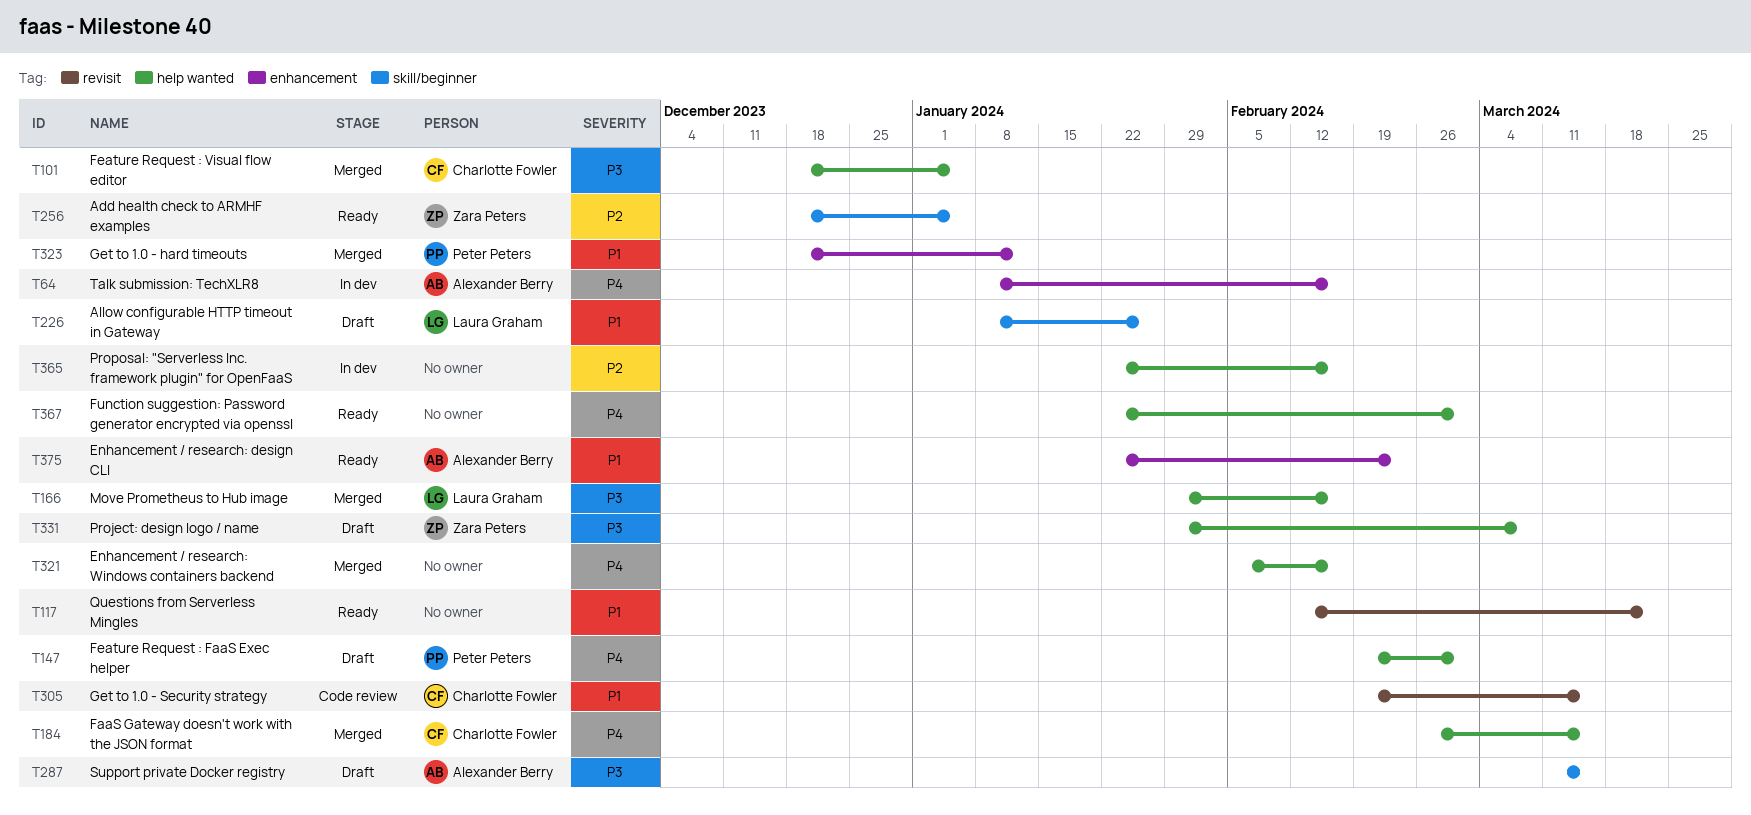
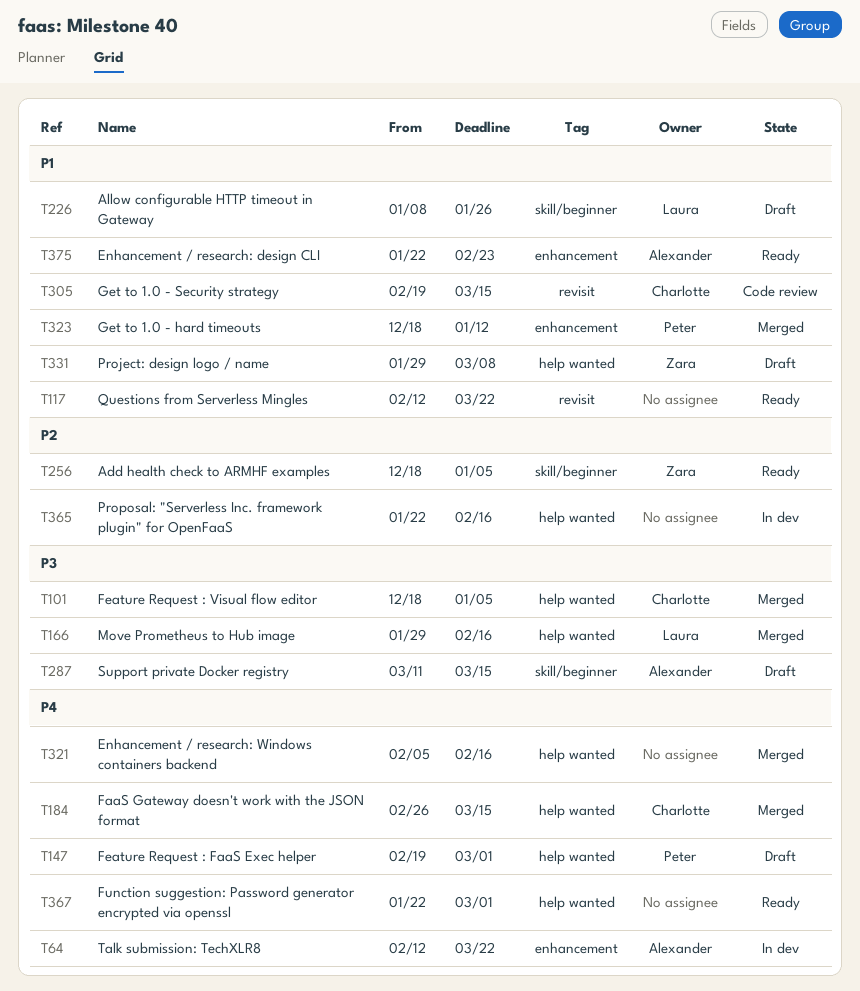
T64, start: Jan 8 -> Feb 12
T64, due: Feb 16 -> Mar 22
T331, priority: P3 -> P1

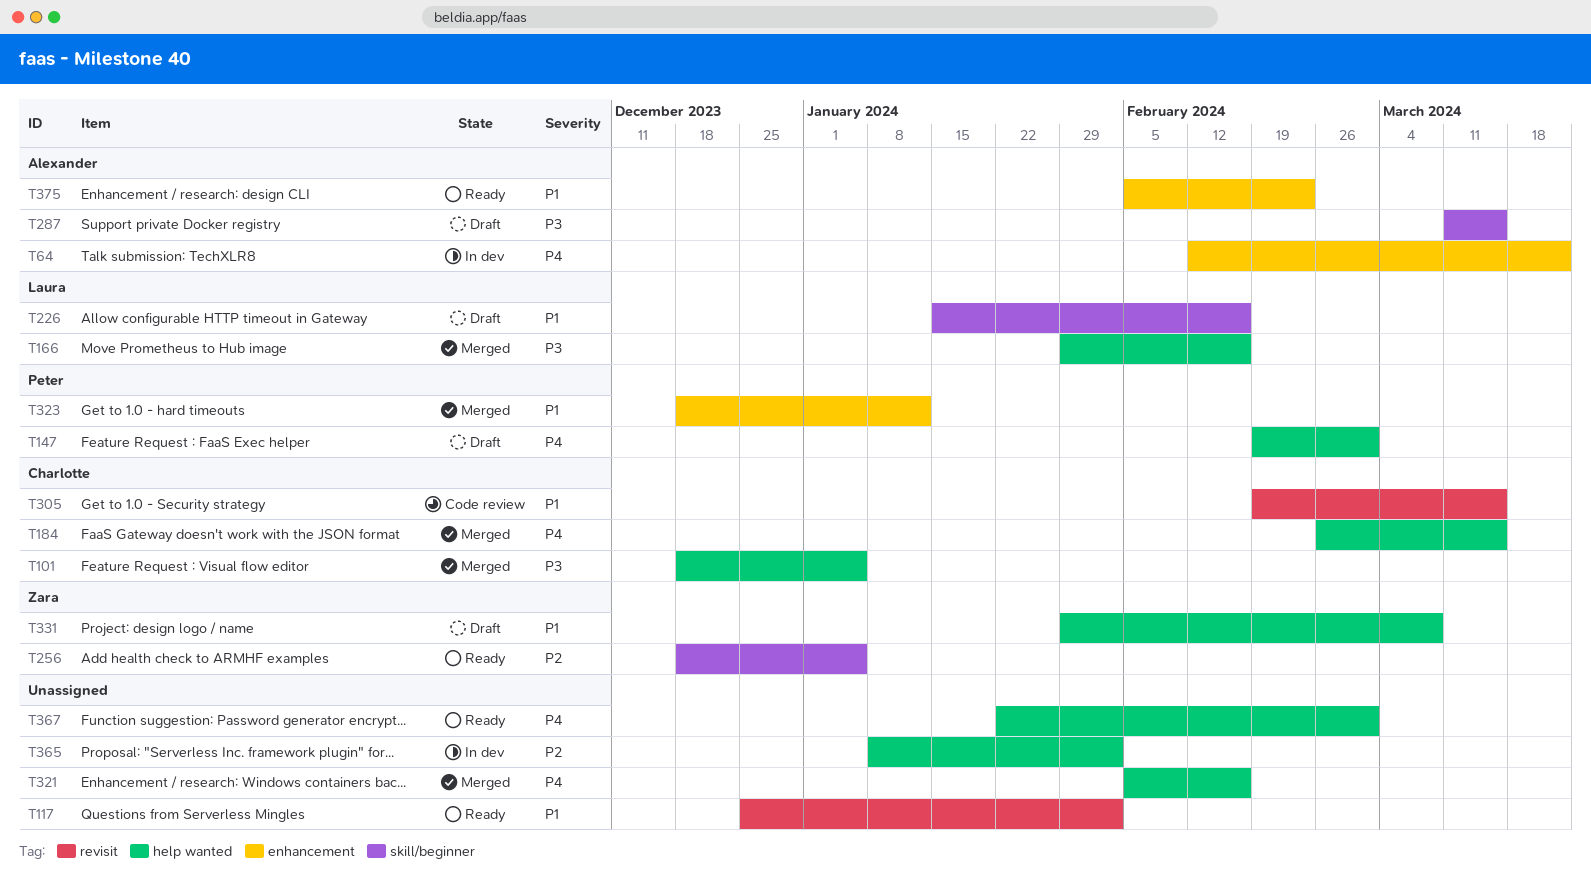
T117, start: Feb 12 -> Dec 25
T117, due: Mar 22 -> Feb 2
T226, start: Jan 8 -> Jan 15
T226, due: Jan 26 -> Feb 16
T365, start: Jan 22 -> Jan 8
T365, due: Feb 16 -> Feb 2
T375, start: Jan 22 -> Feb 5

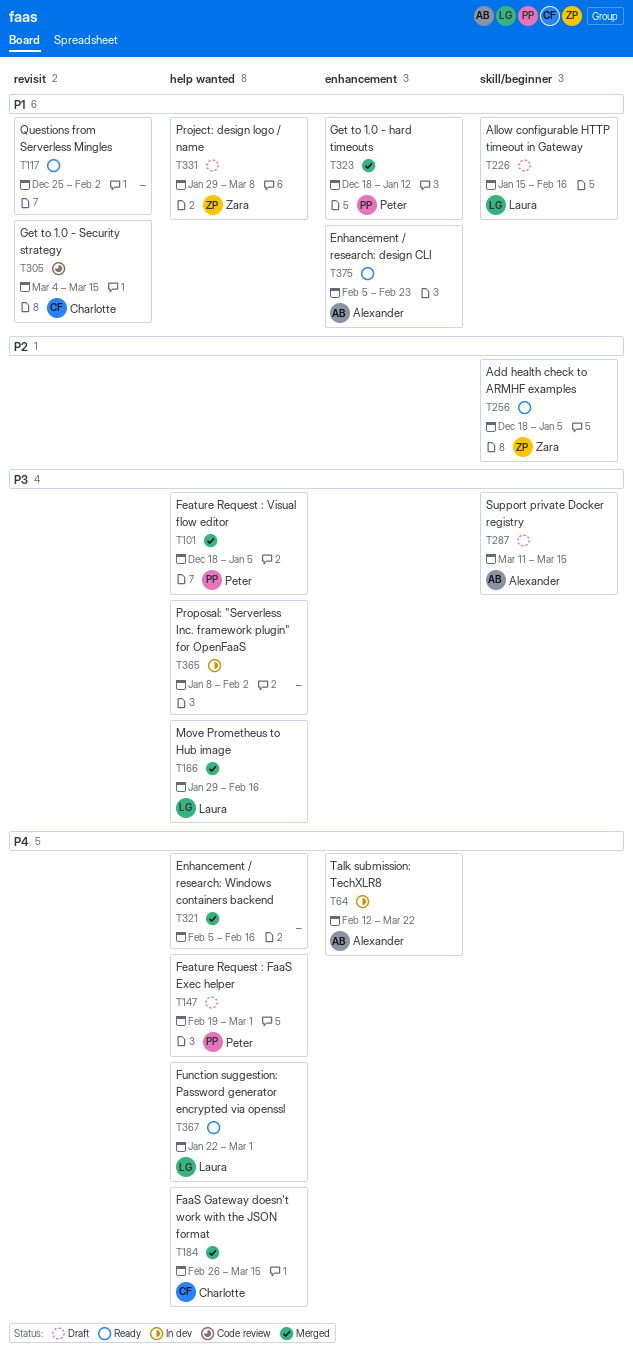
T101, owner: Charlotte -> Peter
T305, start: Feb 19 -> Mar 4
T365, priority: P2 -> P3
T367, owner: none -> Laura

